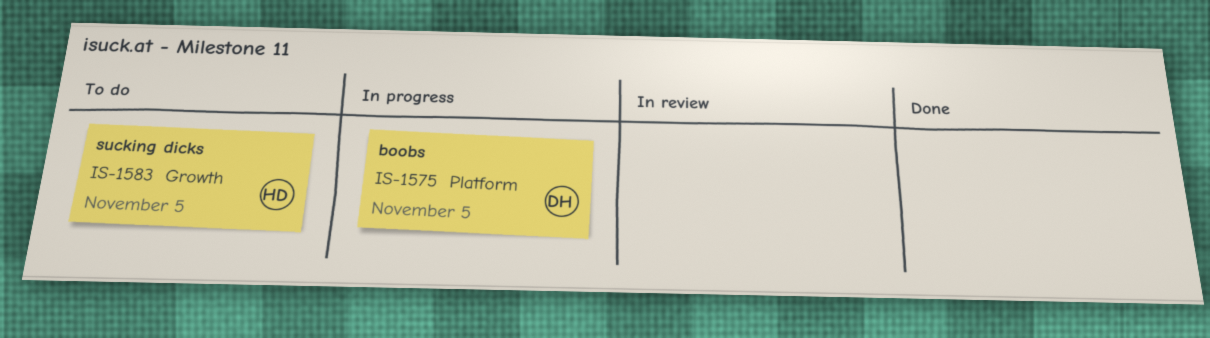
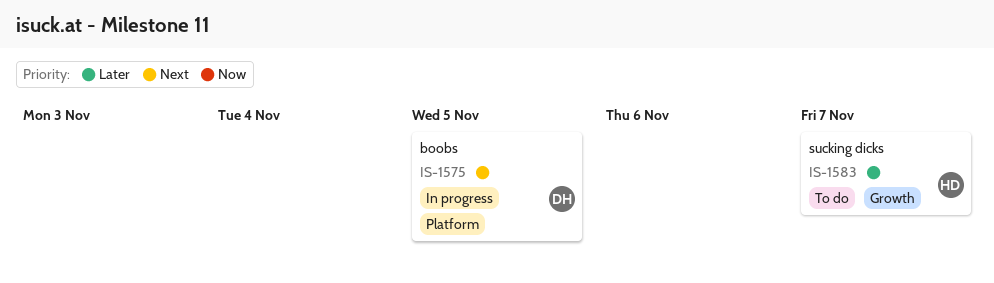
IS-1583, due: Nov 5 -> Nov 7

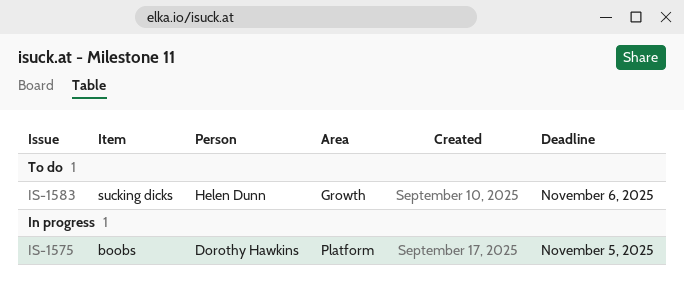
IS-1583, due: Nov 7 -> Nov 6

